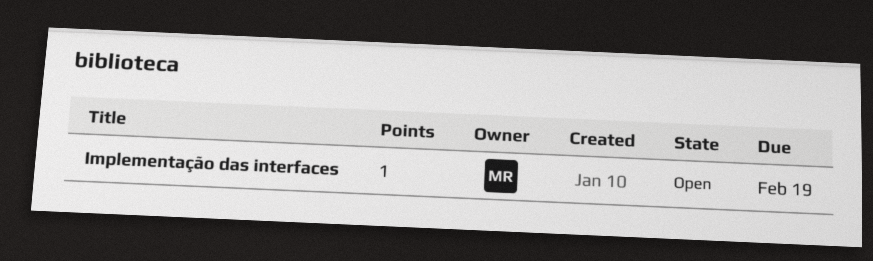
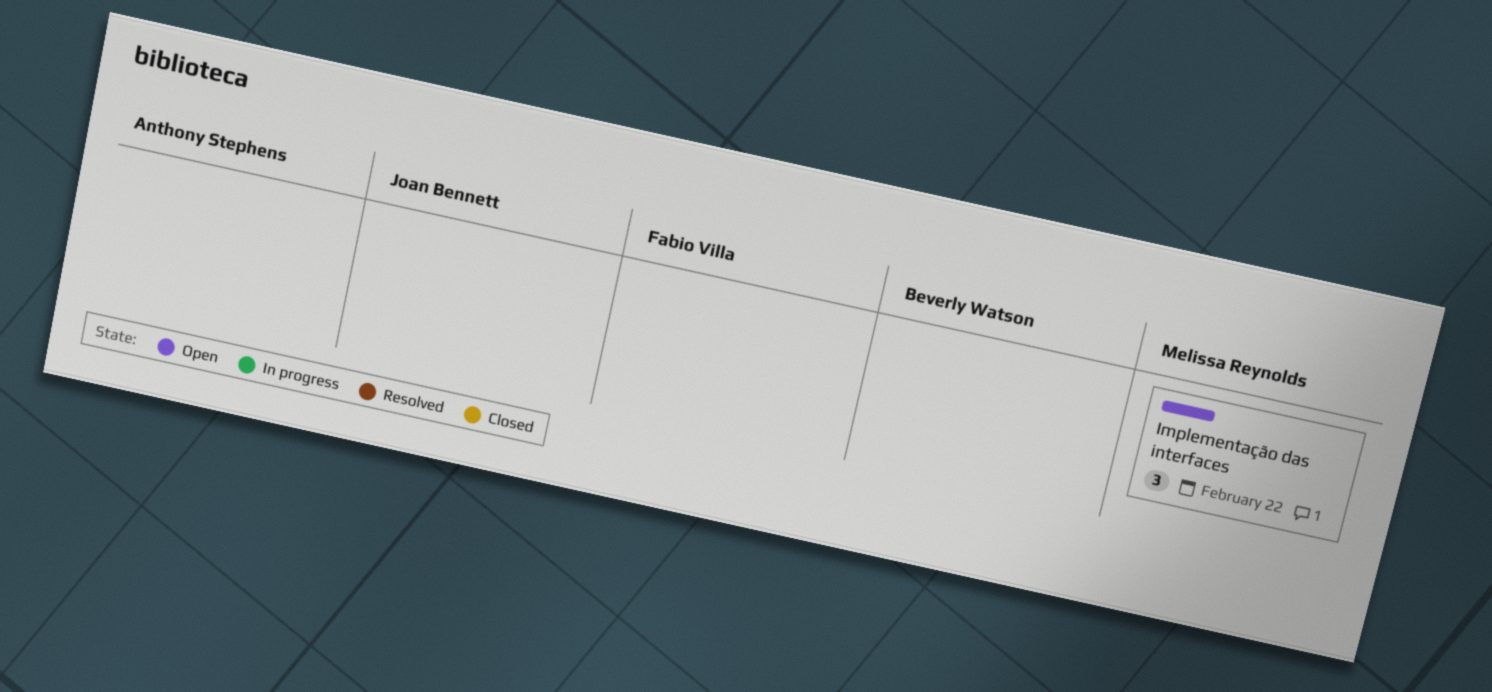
Implementação das interfaces, estimate: 1 -> 3
Implementação das interfaces, due: Feb 19 -> Feb 22

